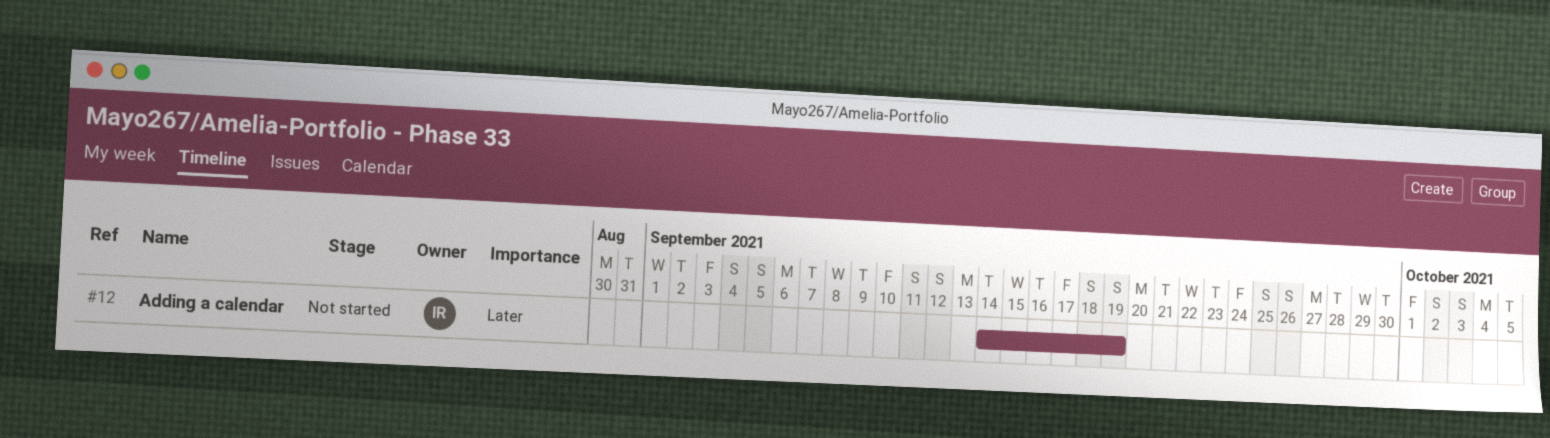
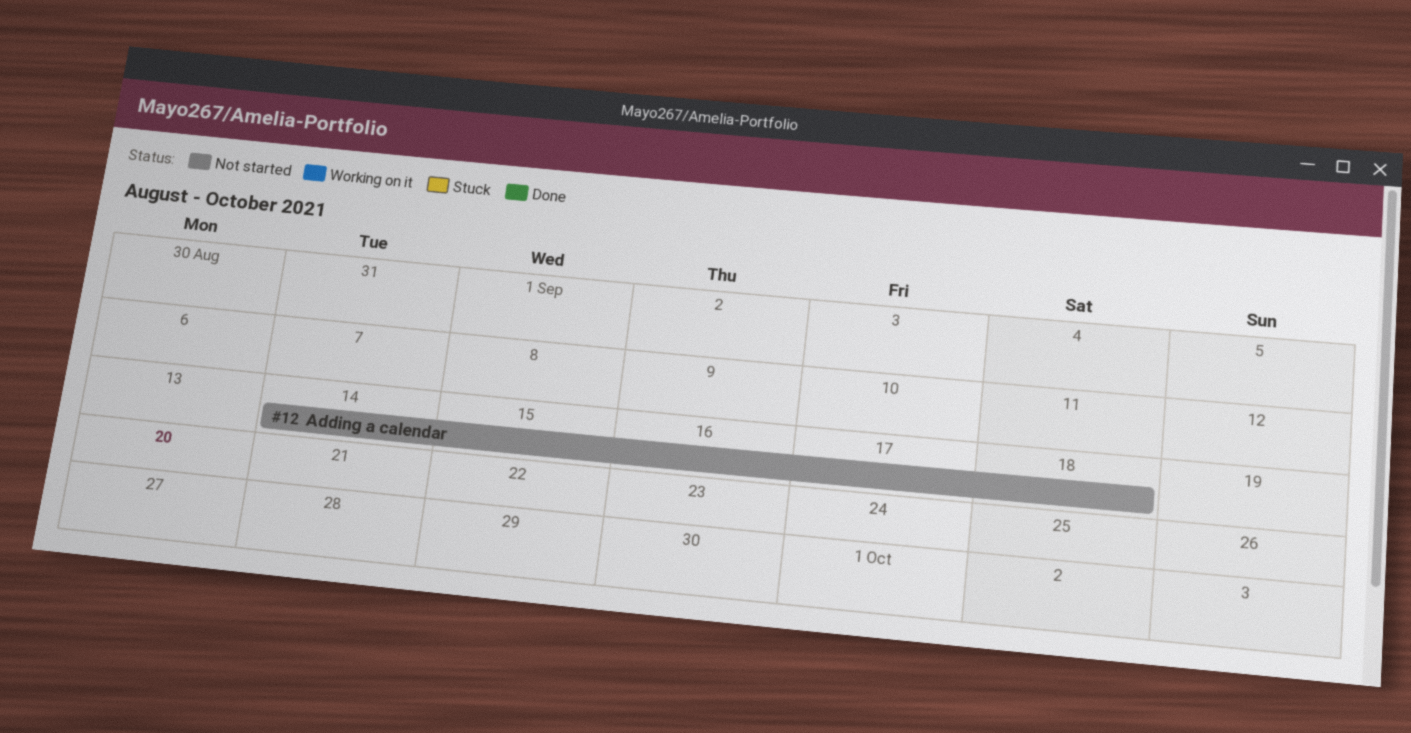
#12, due: Sep 19 -> Sep 18

